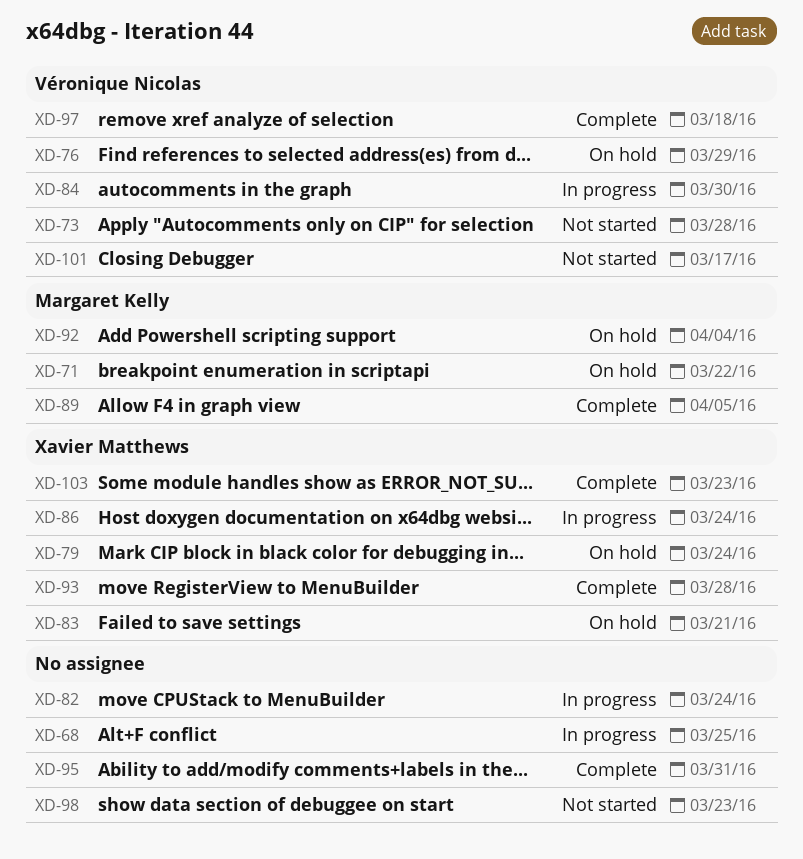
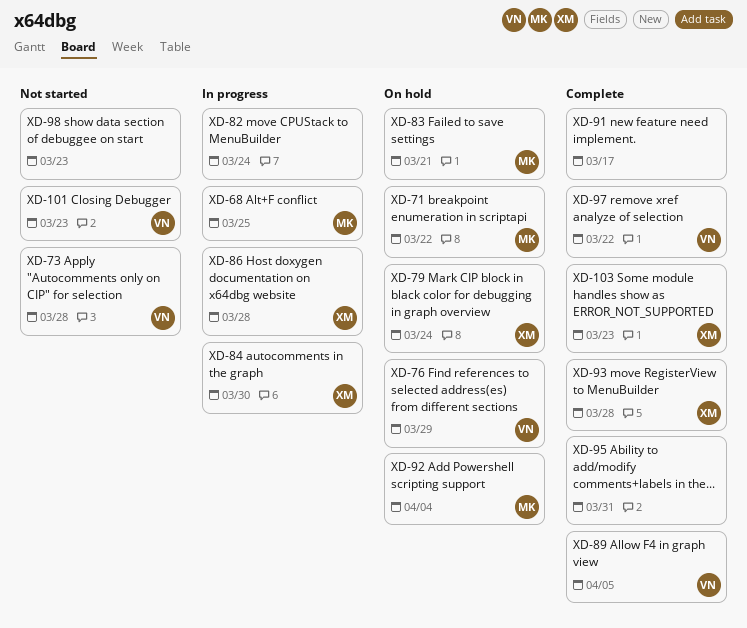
XD-68, owner: none -> Margaret Kelly
XD-83, owner: Xavier Matthews -> Margaret Kelly
XD-84, owner: Véronique Nicolas -> Xavier Matthews
XD-86, due: Mar 24 -> Mar 28
XD-89, owner: Margaret Kelly -> Véronique Nicolas
XD-91: none -> present
XD-97, due: Mar 18 -> Mar 22
XD-101, due: Mar 17 -> Mar 23

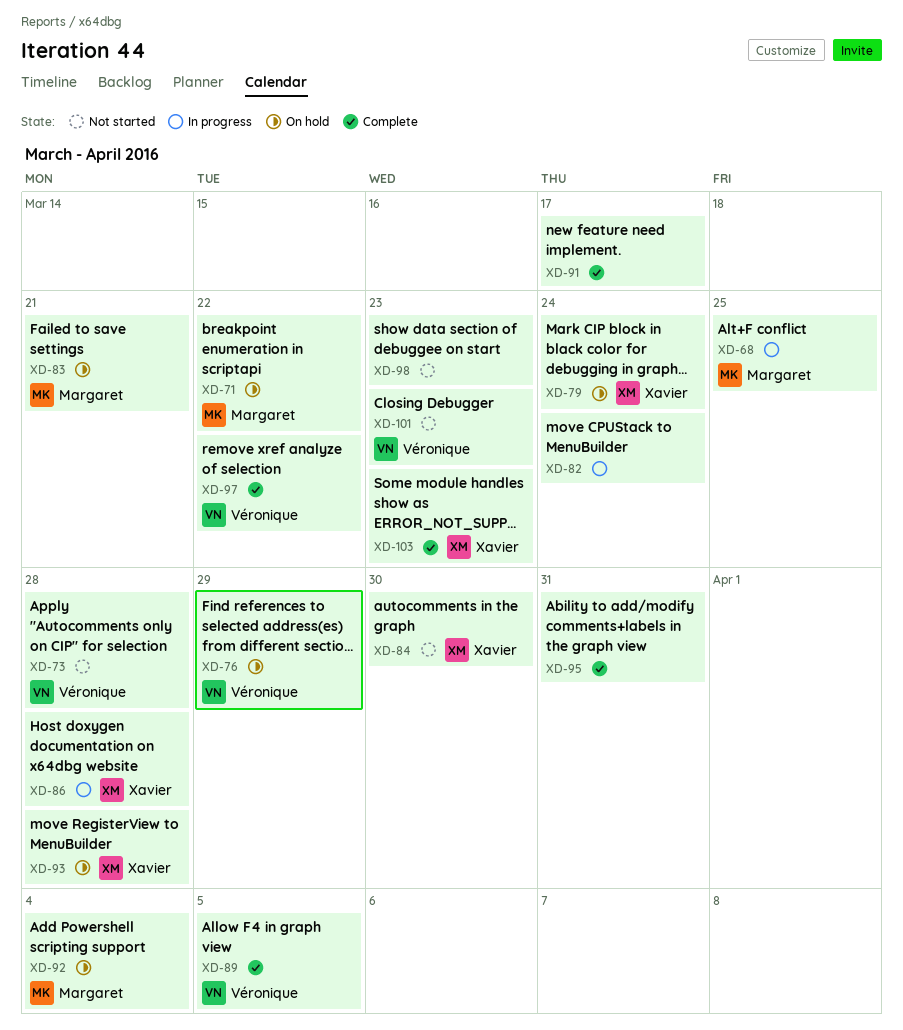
XD-84, status: In progress -> Not started
XD-93, status: Complete -> On hold

